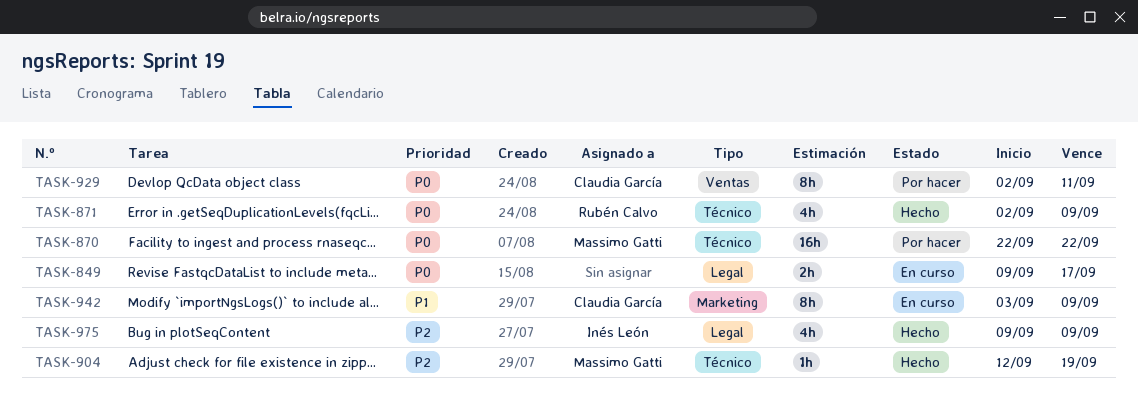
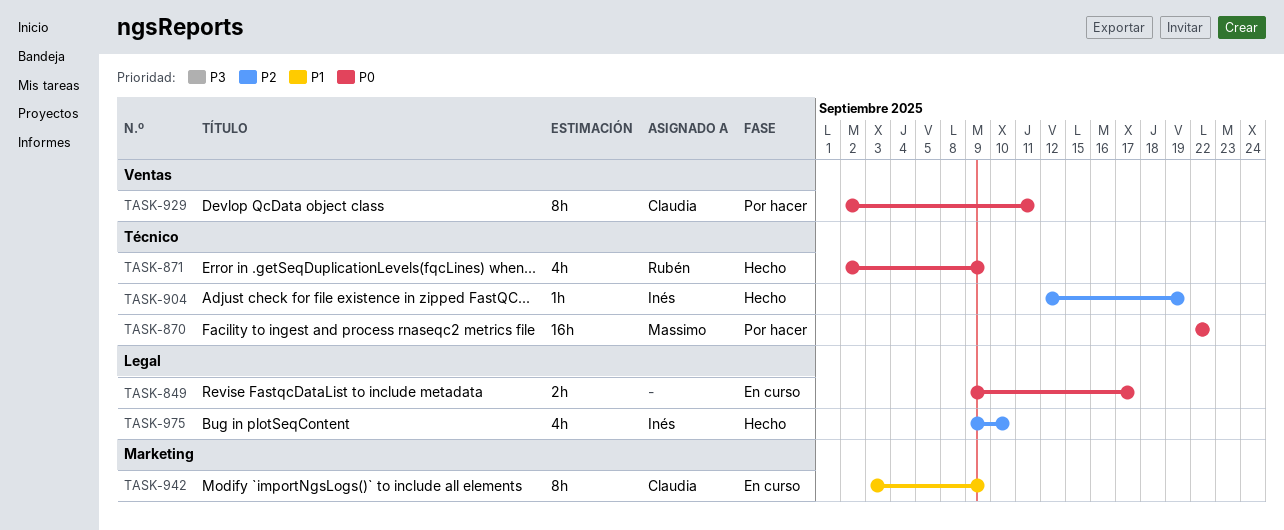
TASK-904, owner: Massimo Gatti -> Inés León
TASK-975, due: Sep 9 -> Sep 10

